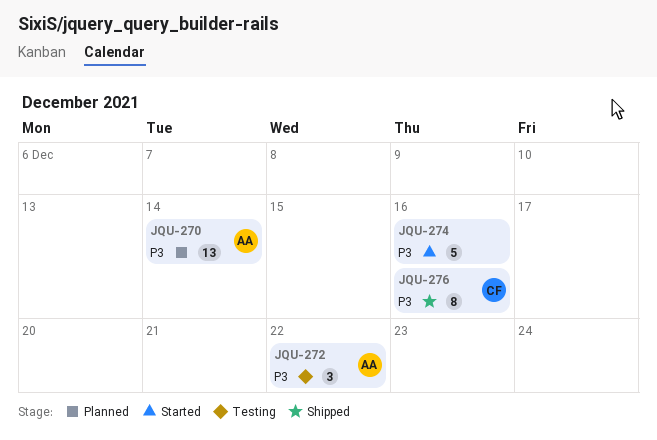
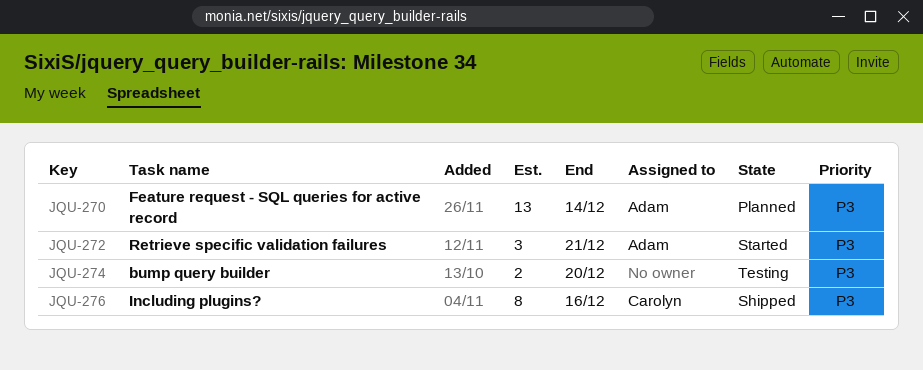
JQU-272, status: Testing -> Started
JQU-272, due: Dec 22 -> Dec 21
JQU-274, status: Started -> Testing
JQU-274, estimate: 5 -> 2
JQU-274, due: Dec 16 -> Dec 20

